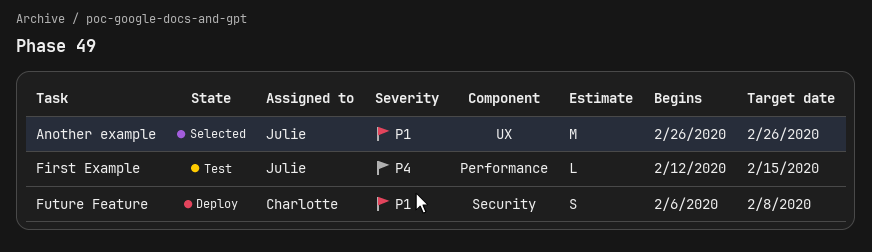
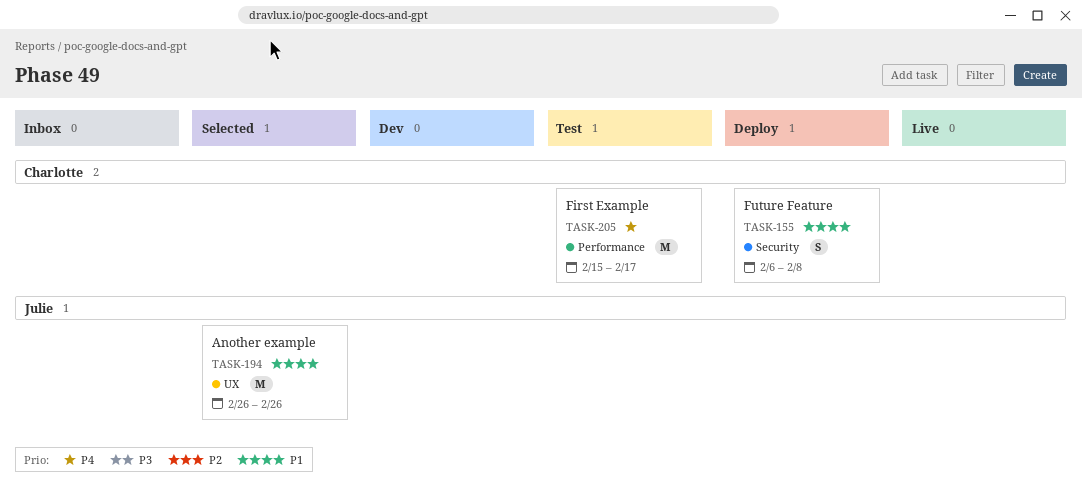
First Example, owner: Julie -> Charlotte
First Example, estimate: L -> M
First Example, start: Feb 12 -> Feb 15
First Example, due: Feb 15 -> Feb 17

